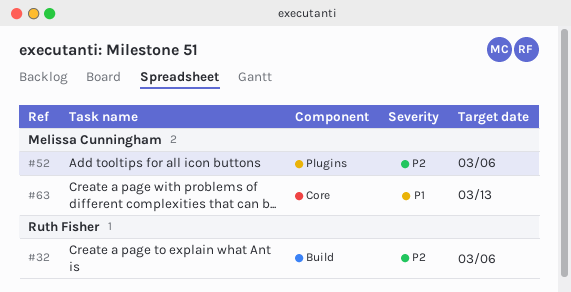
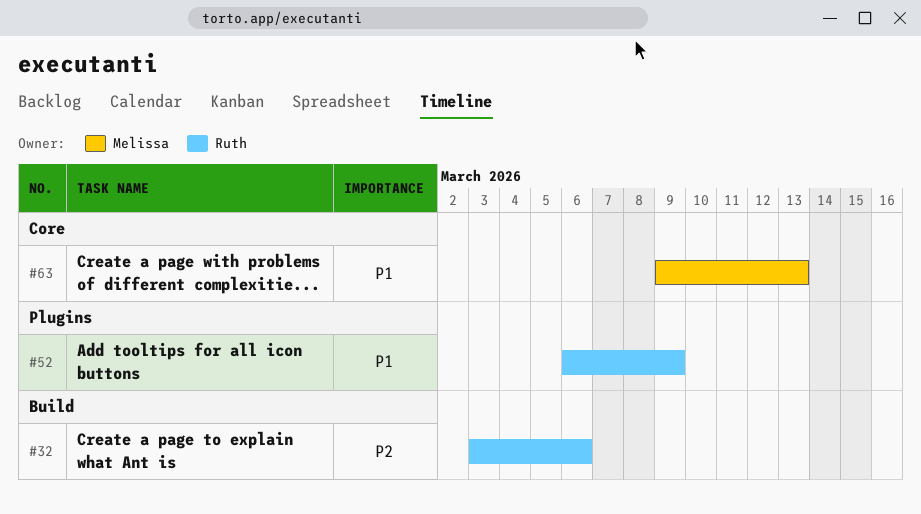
#52, owner: Melissa Cunningham -> Ruth Fisher
#52, priority: P2 -> P1
#52, due: Mar 6 -> Mar 9

